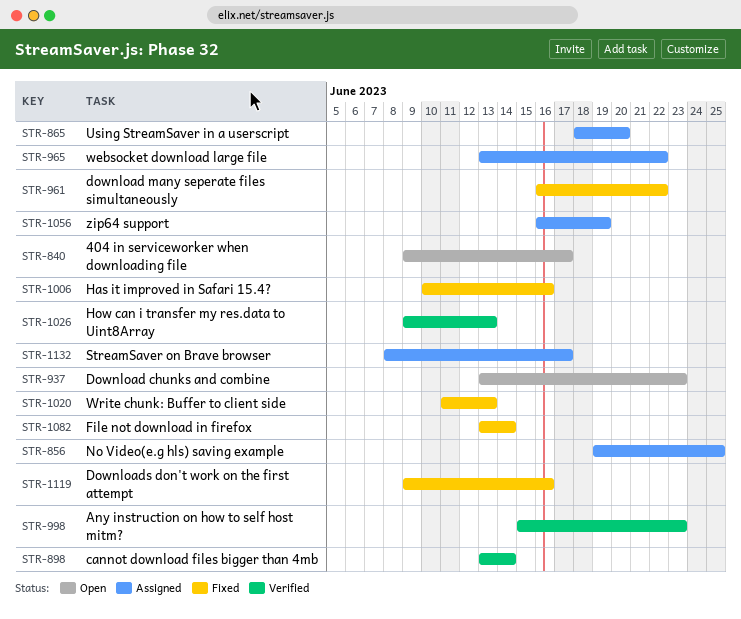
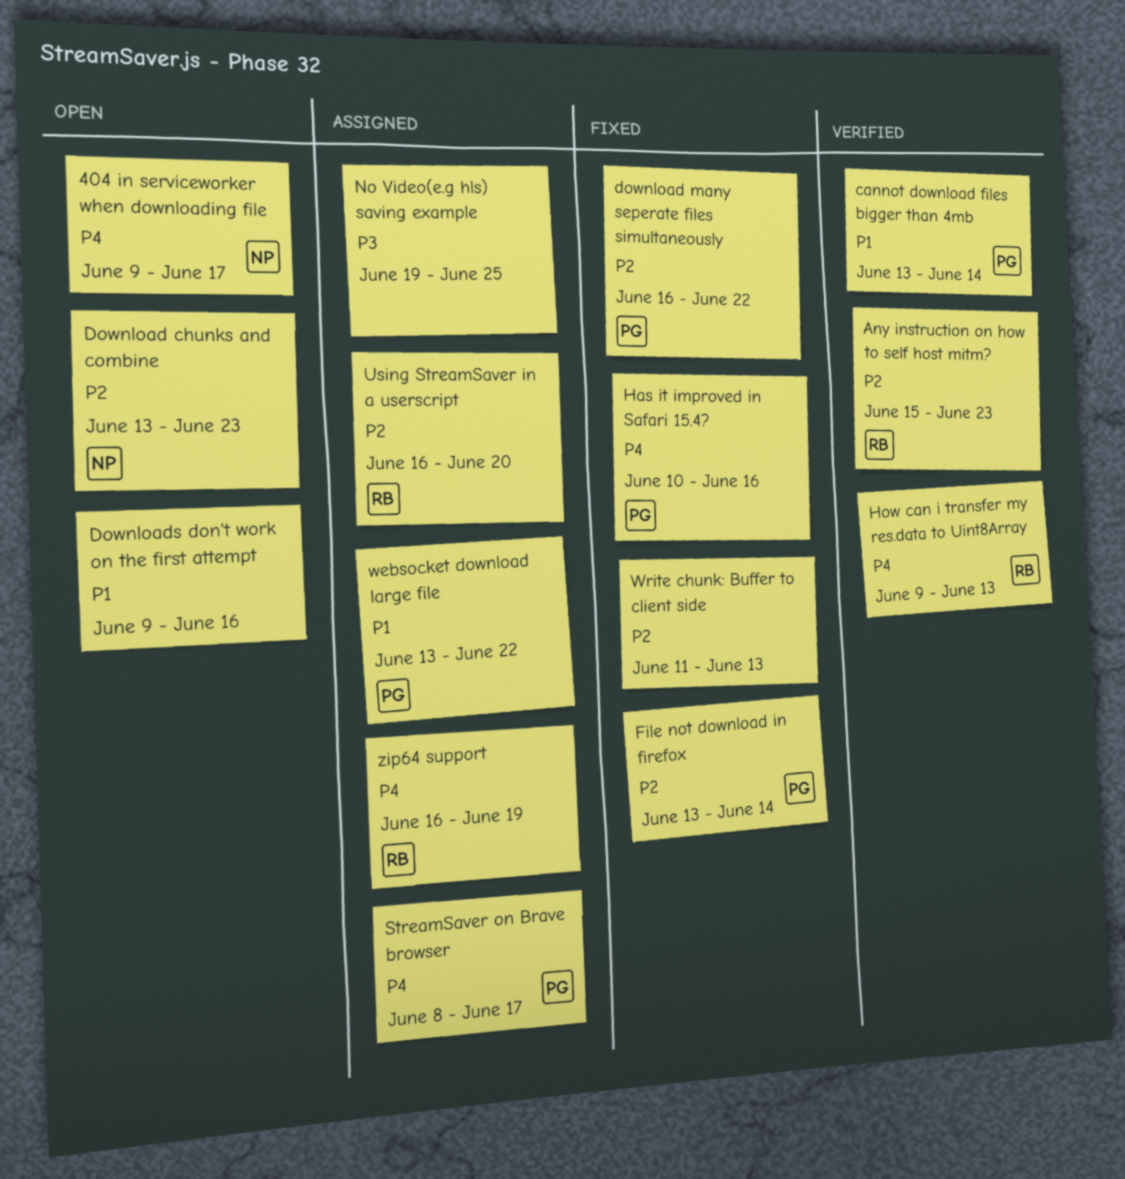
Downloads don't work on the first attempt, status: Fixed -> Open
Using StreamSaver in a userscript, start: Jun 18 -> Jun 16

